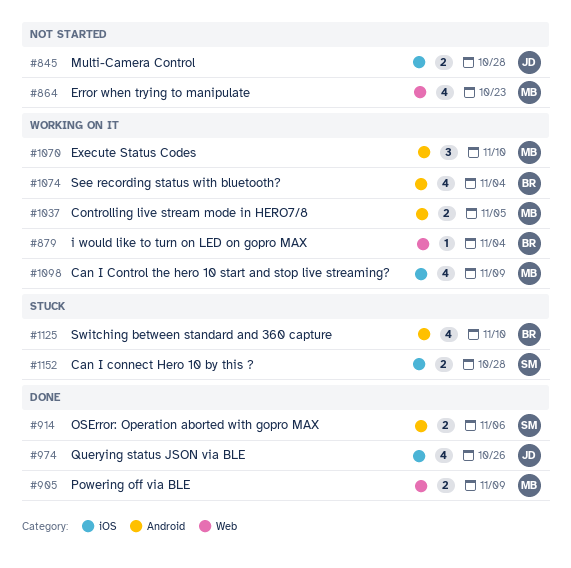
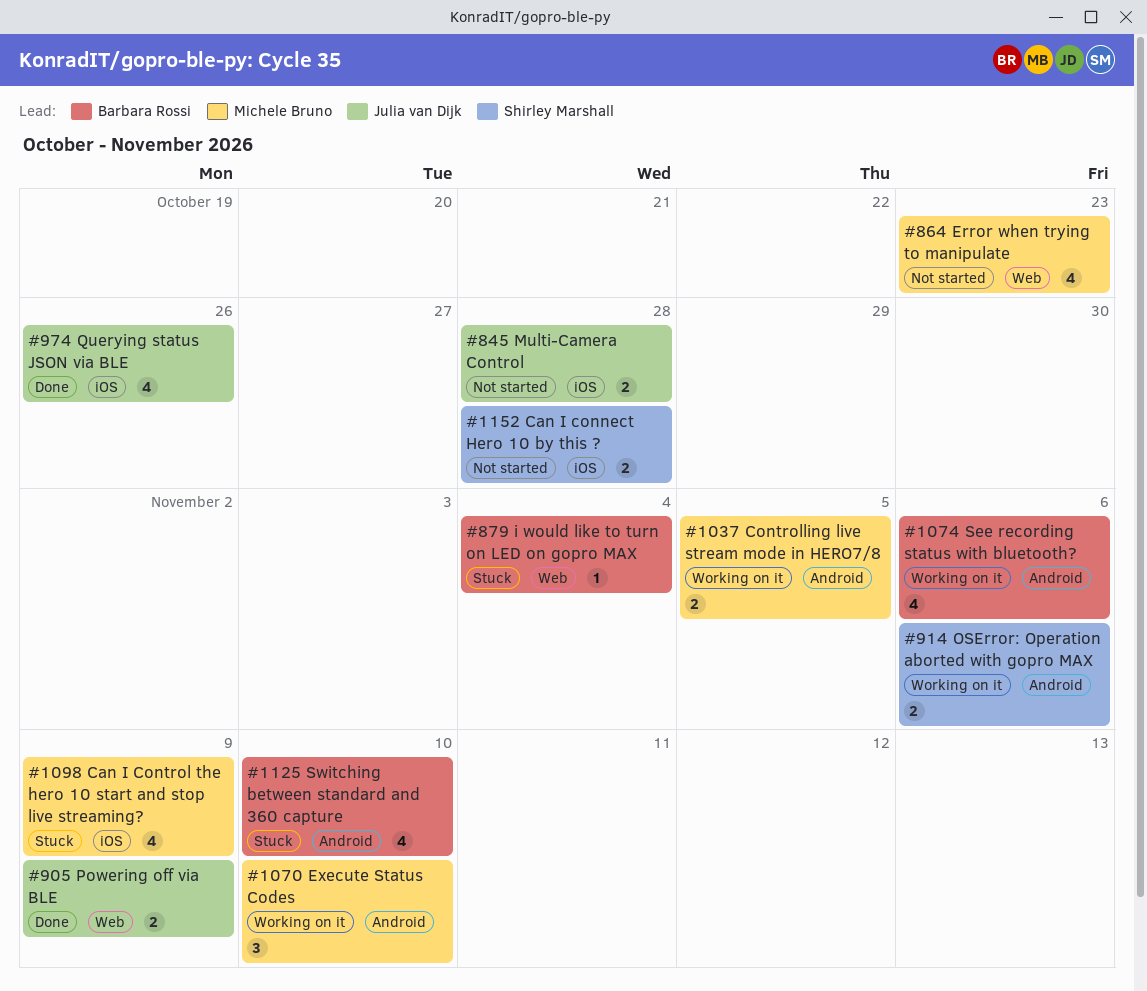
#879, status: Working on it -> Stuck
#905, owner: Michele Bruno -> Julia van Dijk
#914, status: Done -> Working on it
#1074, due: Nov 4 -> Nov 6
#1098, status: Working on it -> Stuck
#1152, status: Stuck -> Not started

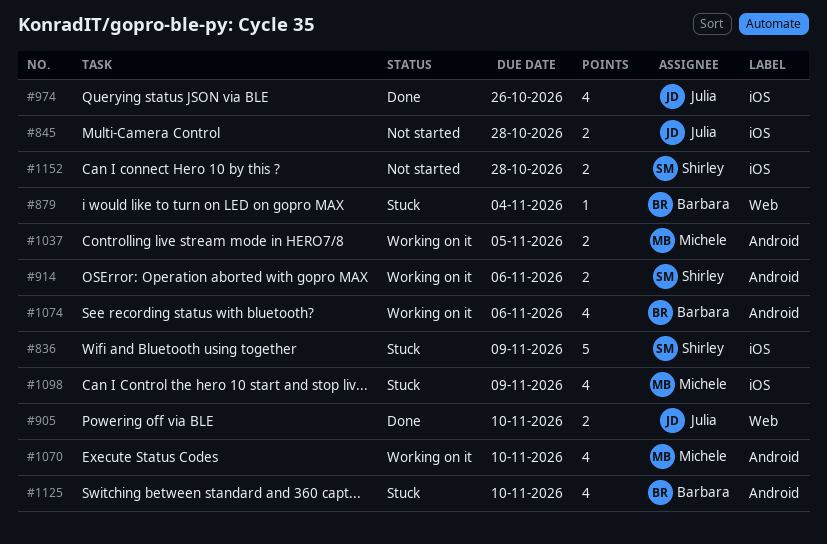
#836: none -> present
#864: present -> none
#905, due: Nov 9 -> Nov 10
#1070, estimate: 3 -> 4

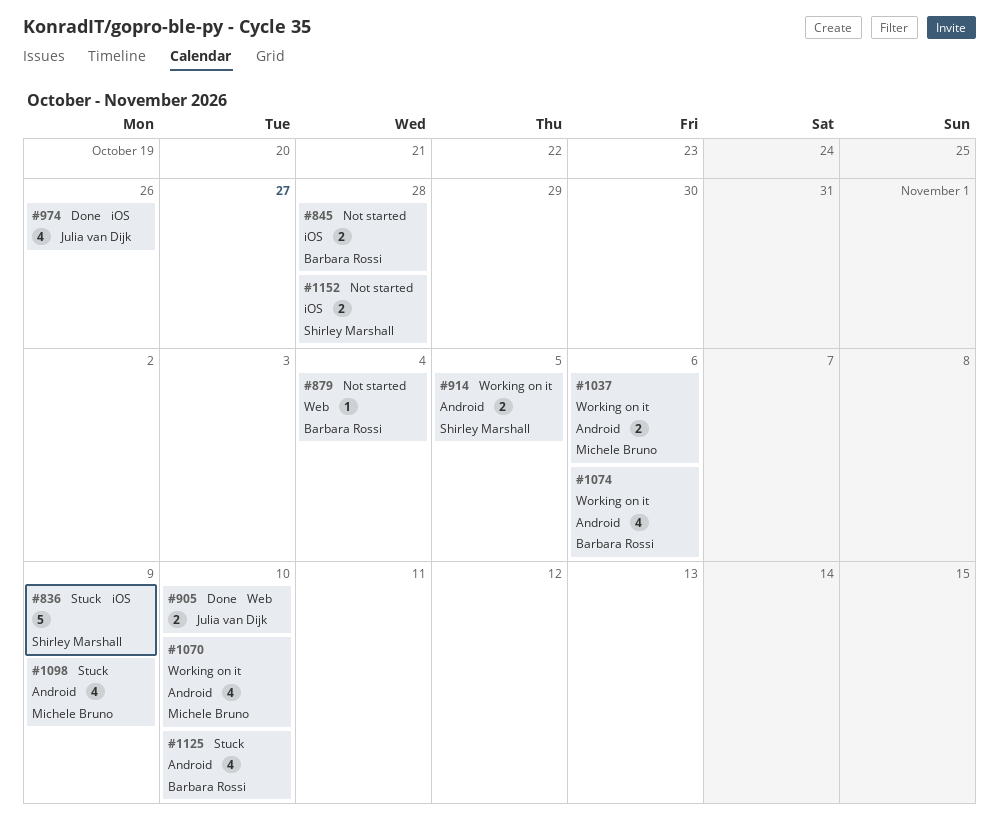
#845, owner: Julia van Dijk -> Barbara Rossi
#879, status: Stuck -> Not started
#914, due: Nov 6 -> Nov 5
#1037, due: Nov 5 -> Nov 6
#1098, label: iOS -> Android

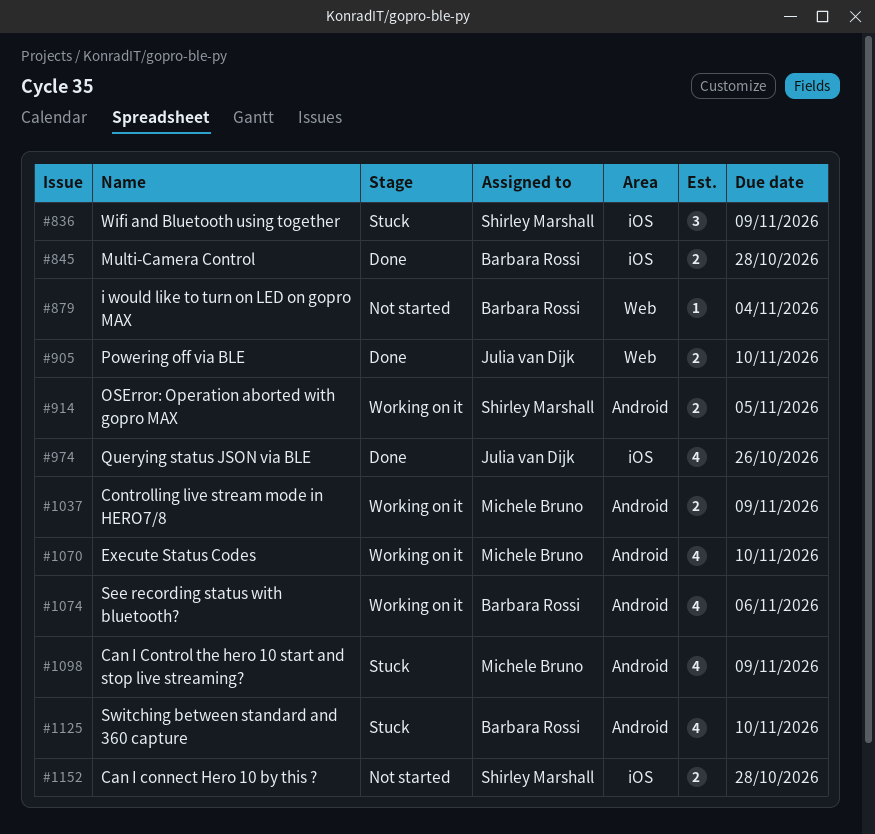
#836, estimate: 5 -> 3
#845, status: Not started -> Done
#1037, due: Nov 6 -> Nov 9

